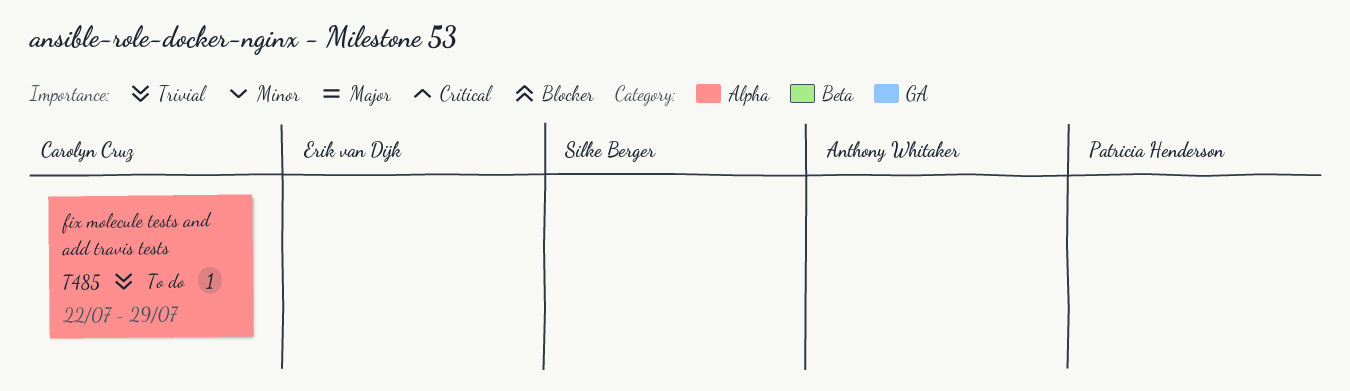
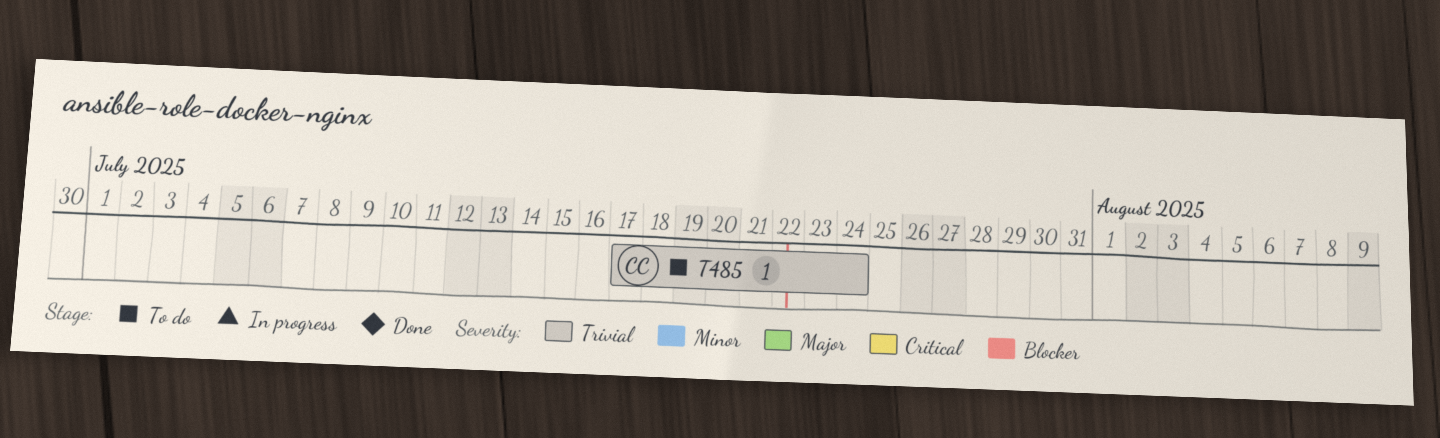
T485, start: Jul 22 -> Jul 17
T485, due: Jul 29 -> Jul 24

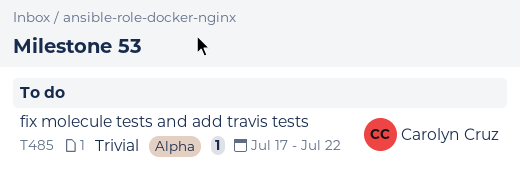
T485, due: Jul 24 -> Jul 22

